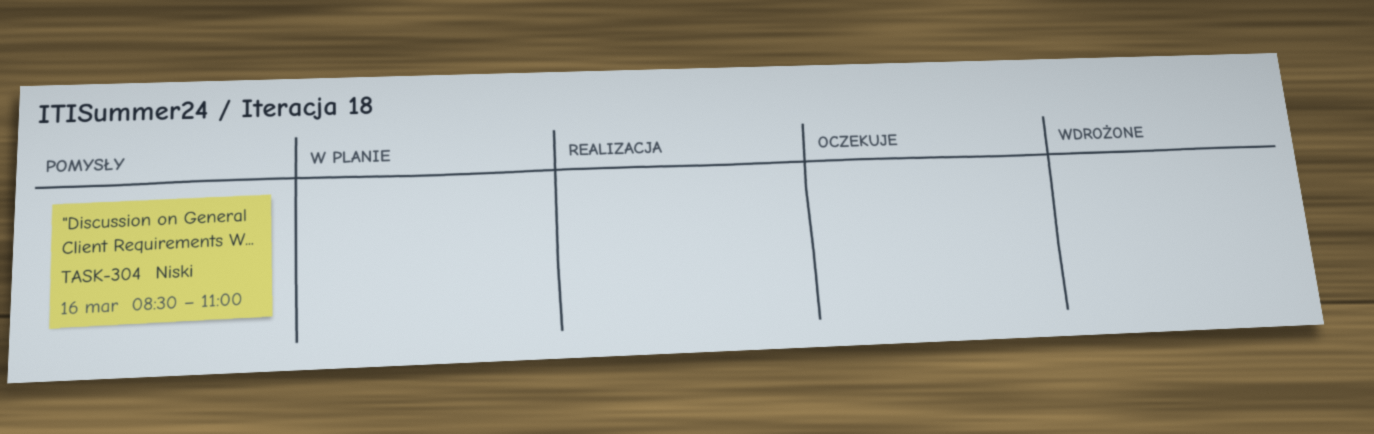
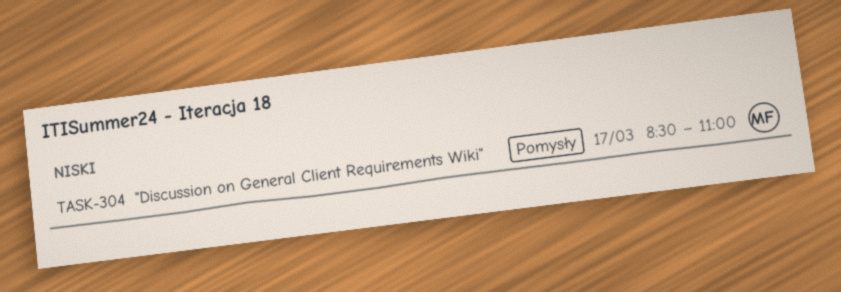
TASK-304, day: Mar 16 -> Mar 17

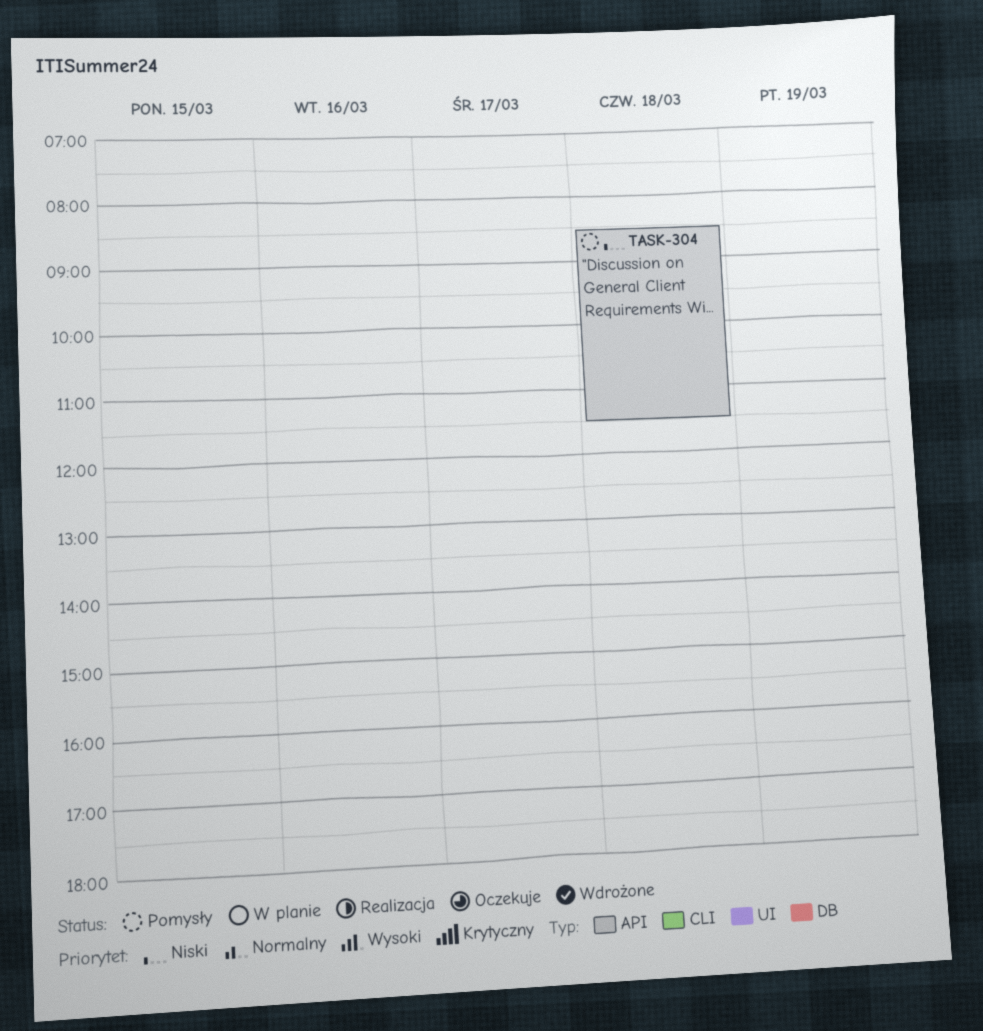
TASK-304, day: Mar 17 -> Mar 18
TASK-304, ends: 11:00 -> 11:30

